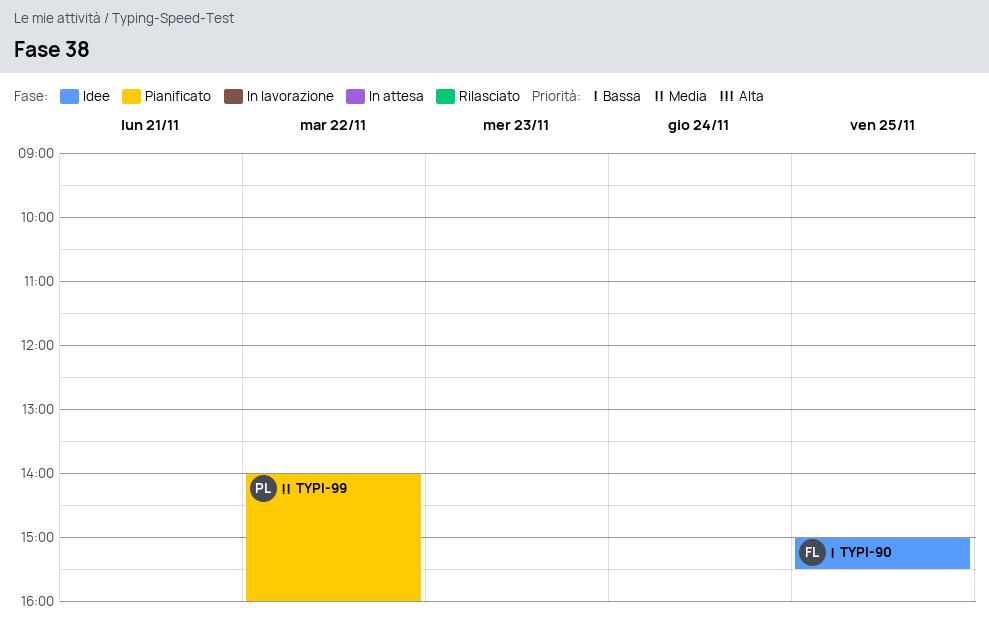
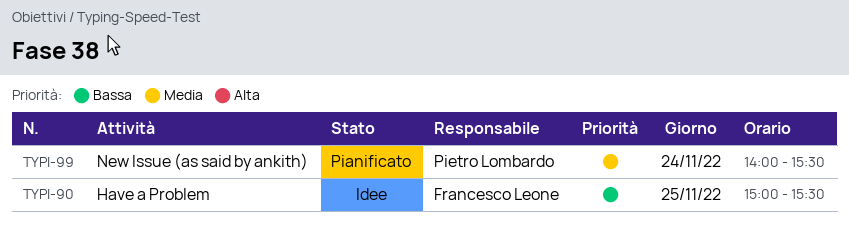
TYPI-99, day: Nov 22 -> Nov 24
TYPI-99, ends: 16:00 -> 15:30

